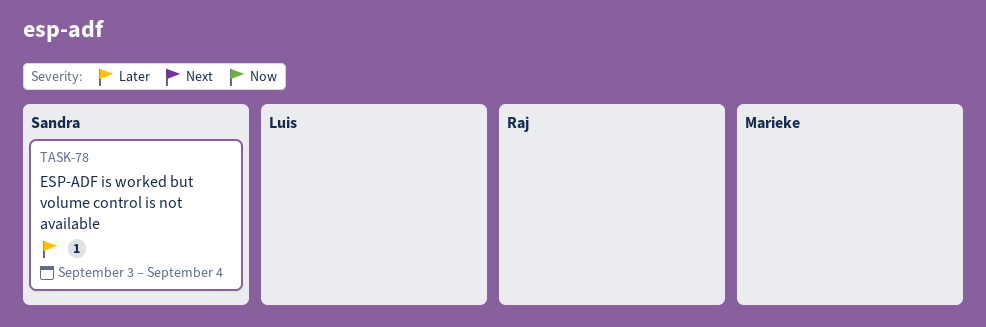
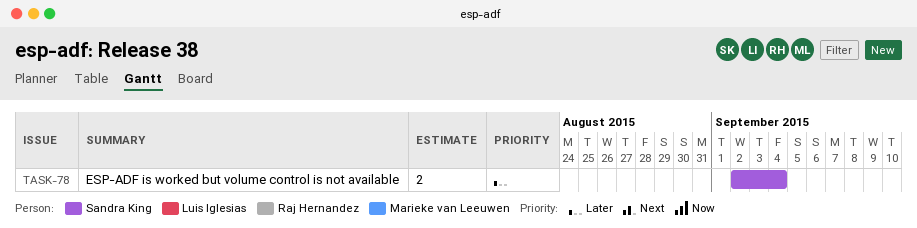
TASK-78, estimate: 1 -> 2
TASK-78, start: Sep 3 -> Sep 2

